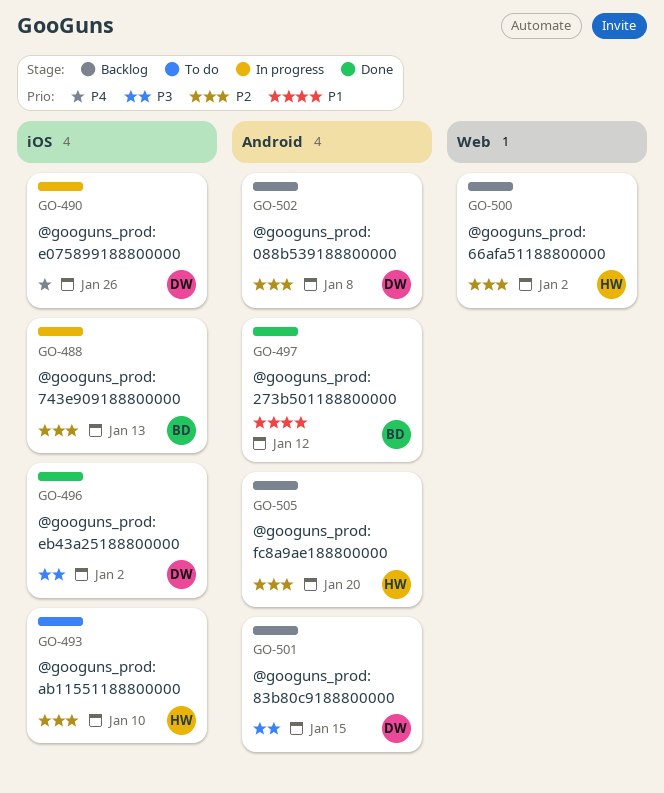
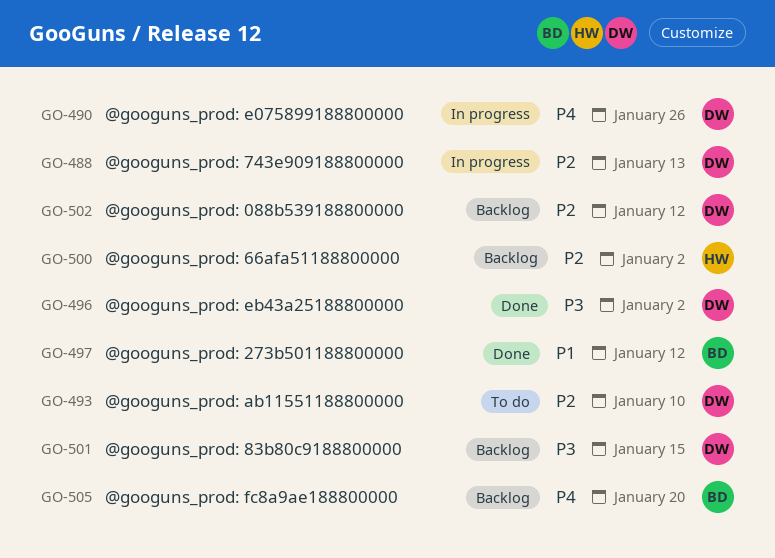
GO-488, owner: BD -> DW
GO-493, owner: HW -> DW
GO-502, due: Jan 8 -> Jan 12
GO-505, owner: HW -> BD
GO-505, priority: P2 -> P4

